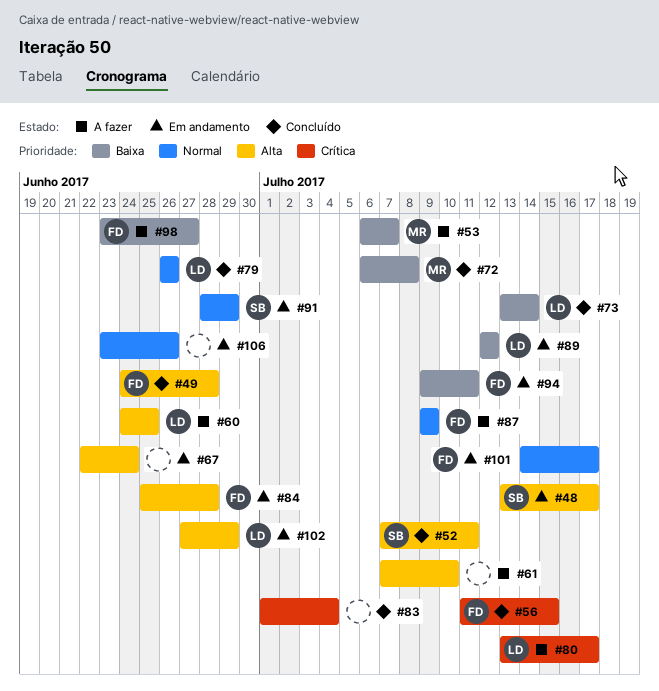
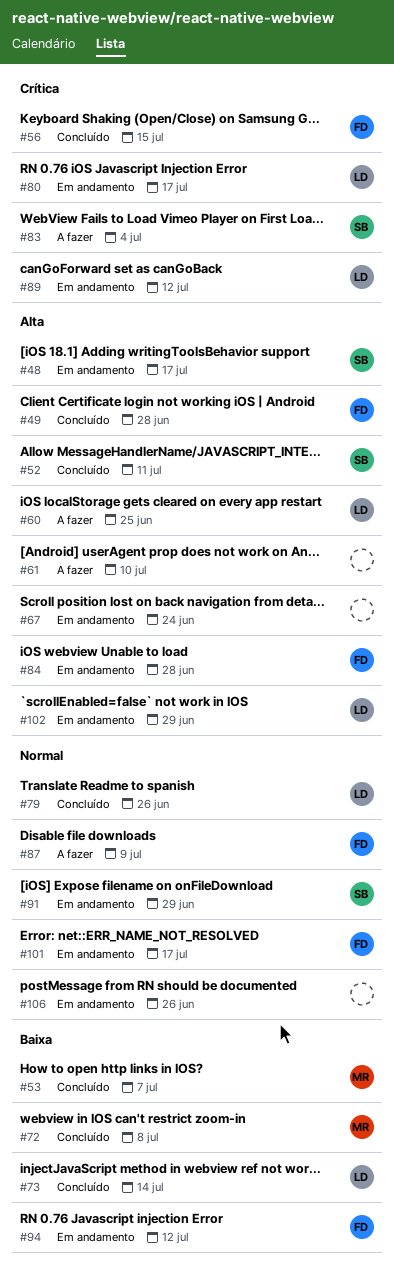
#53, status: A fazer -> Concluído
#80, status: A fazer -> Em andamento
#83, status: Concluído -> A fazer
#83, owner: none -> SB
#89, priority: Baixa -> Crítica
#94, due: Jul 11 -> Jul 12
#98: present -> none

